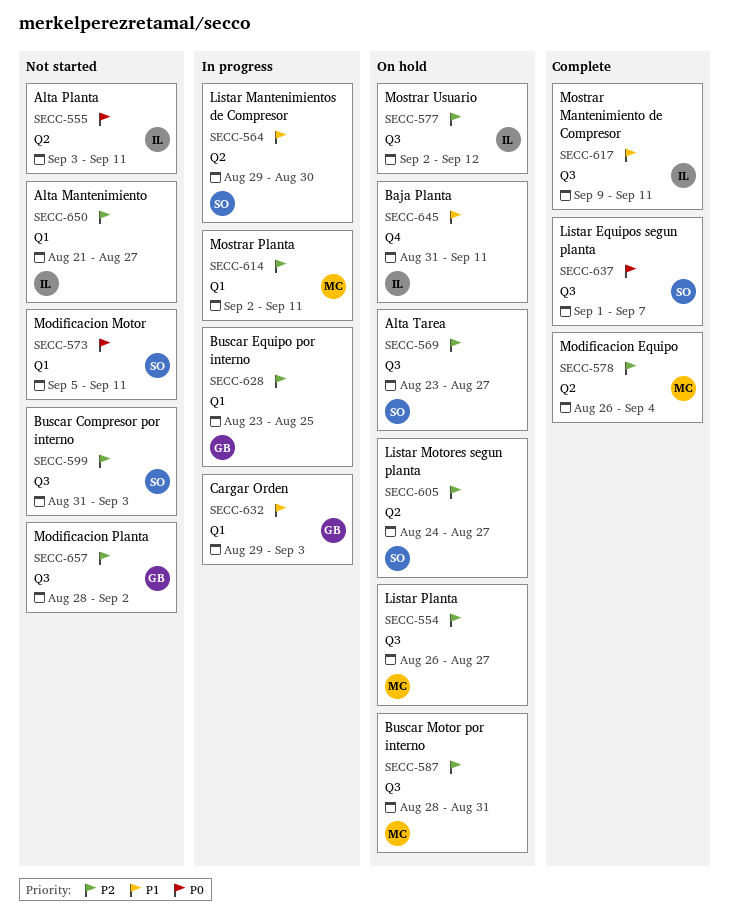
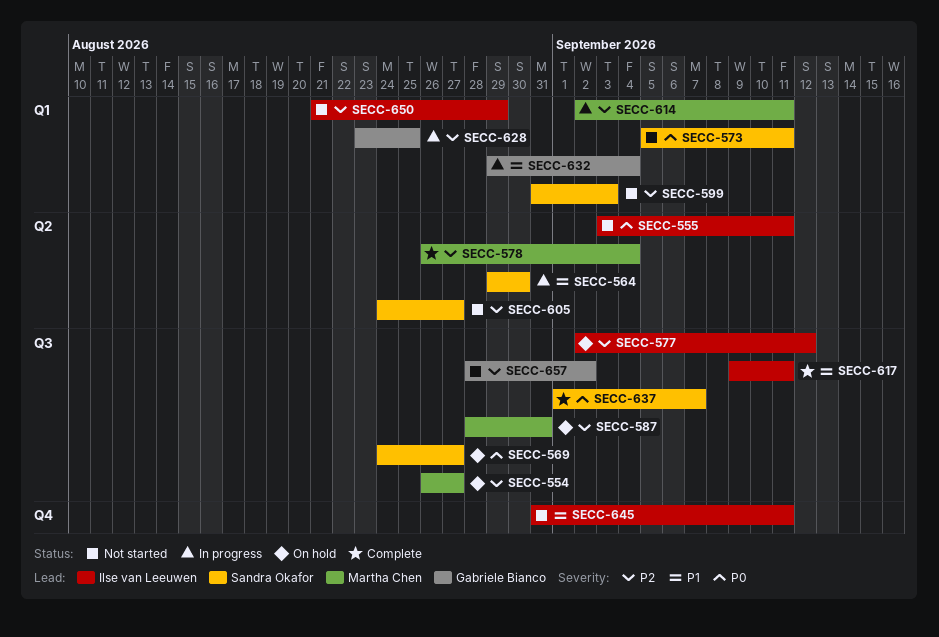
SECC-569, priority: P2 -> P0
SECC-569, start: Aug 23 -> Aug 24
SECC-599, label: Q3 -> Q1
SECC-605, status: On hold -> Not started
SECC-632, due: Sep 3 -> Sep 4
SECC-645, status: On hold -> Not started
SECC-650, due: Aug 27 -> Aug 29

